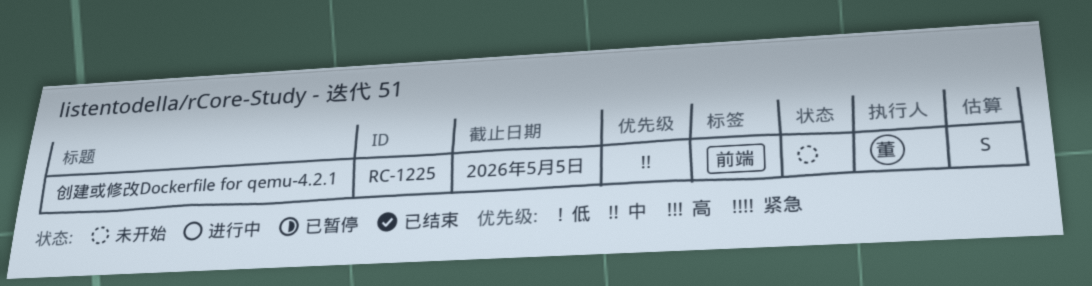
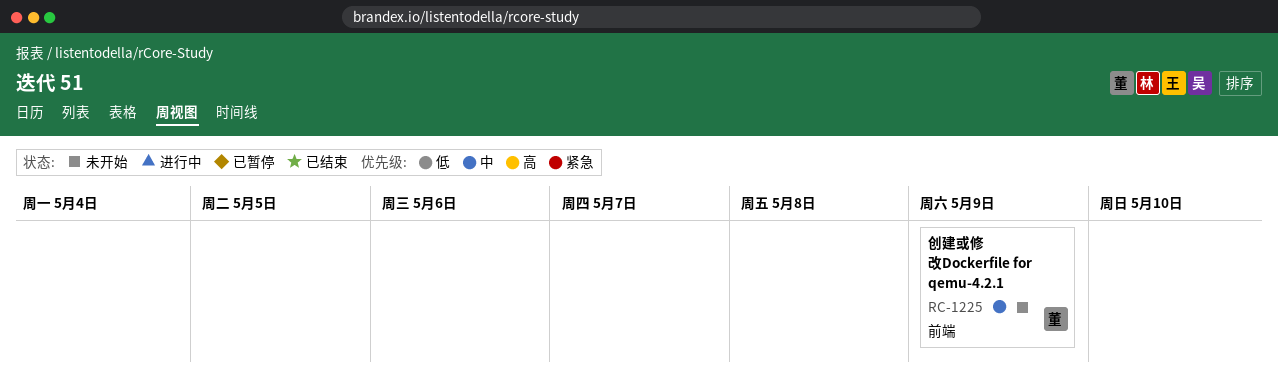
RC-1225, due: May 5 -> May 9

